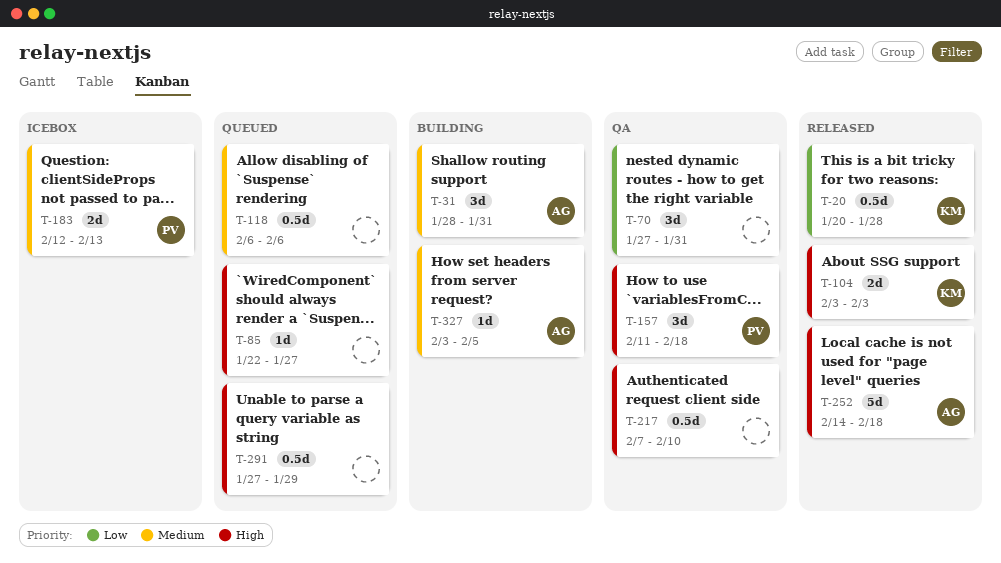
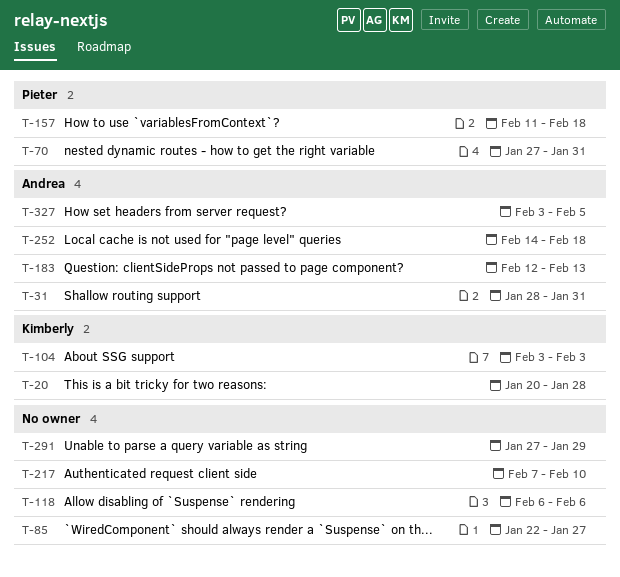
T-70, owner: none -> Pieter
T-183, owner: Pieter -> Andrea

